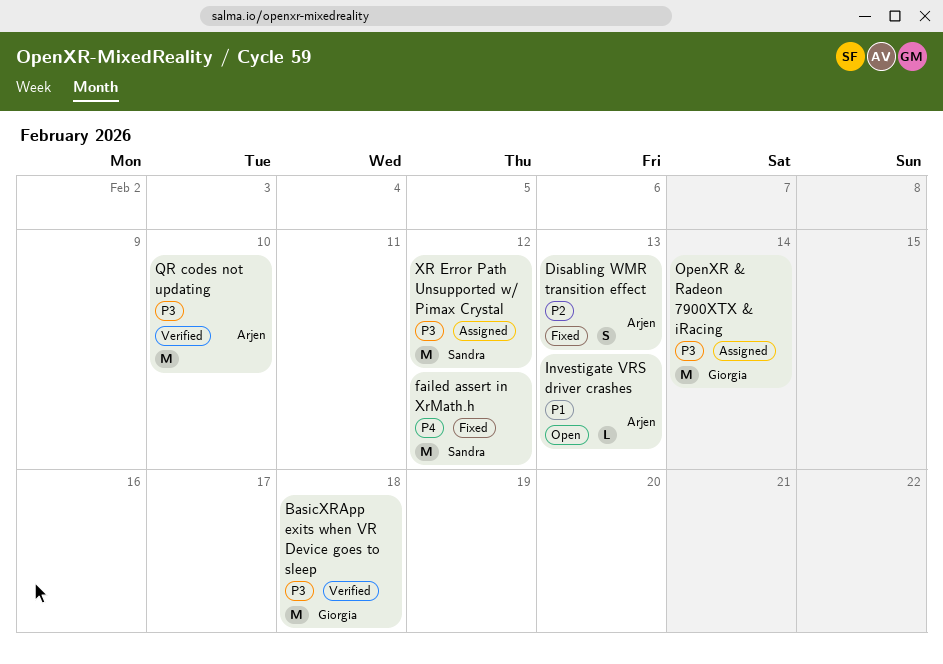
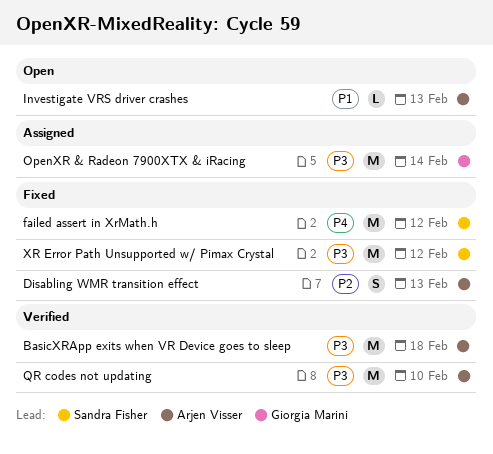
BasicXRApp exits when VR Device goes to sleep, owner: Giorgia Marini -> Arjen Visser
XR Error Path Unsupported w/ Pimax Crystal, status: Assigned -> Fixed

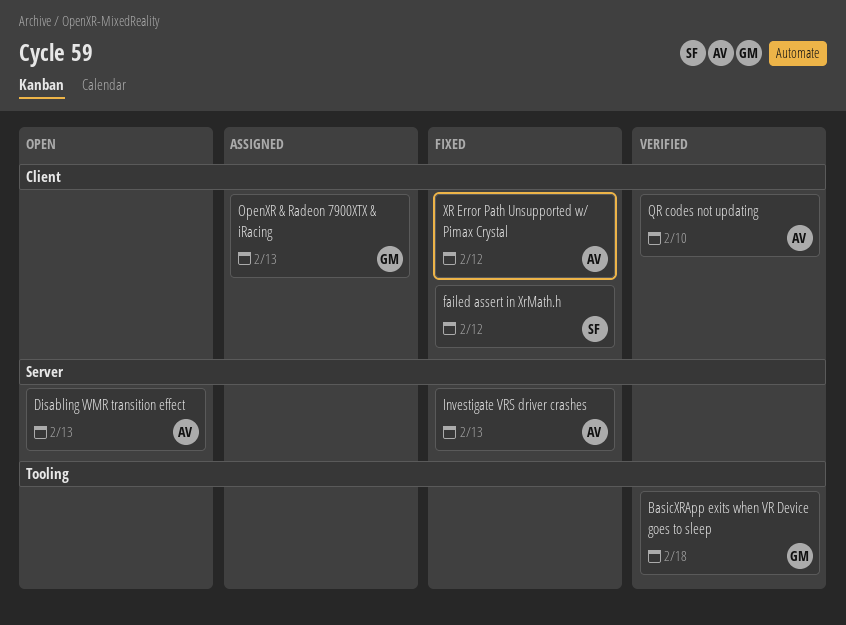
BasicXRApp exits when VR Device goes to sleep, owner: Arjen Visser -> Giorgia Marini
Disabling WMR transition effect, status: Fixed -> Open
Investigate VRS driver crashes, status: Open -> Fixed
OpenXR & Radeon 7900XTX & iRacing, due: Feb 14 -> Feb 13
XR Error Path Unsupported w/ Pimax Crystal, owner: Sandra Fisher -> Arjen Visser

